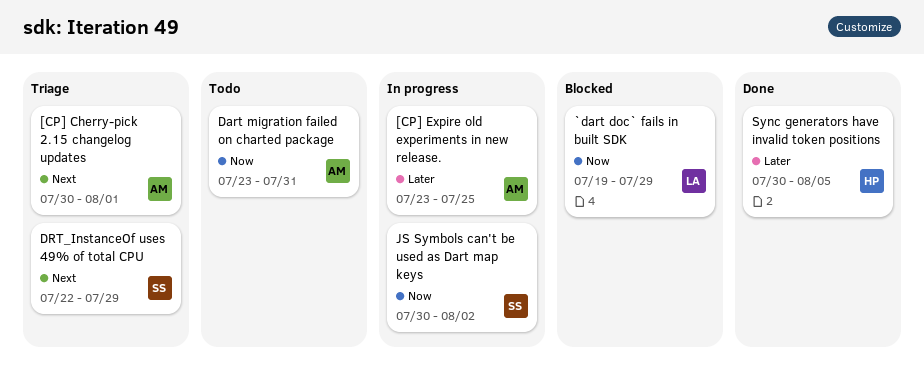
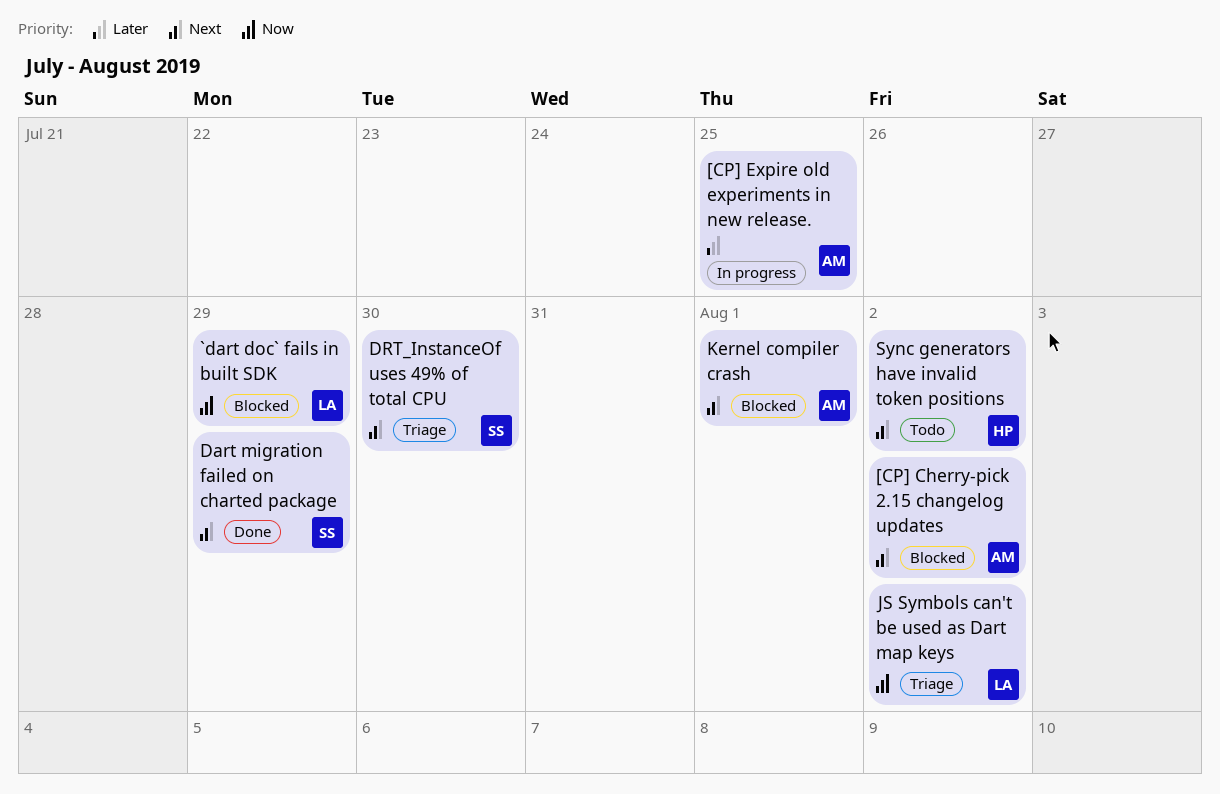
[CP] Cherry-pick 2.15 changelog updates, status: Triage -> Blocked
[CP] Cherry-pick 2.15 changelog updates, due: Aug 1 -> Aug 2
Dart migration failed on charted package, status: Todo -> Done
Dart migration failed on charted package, owner: AM -> SS
Dart migration failed on charted package, priority: Now -> Next
Dart migration failed on charted package, due: Jul 31 -> Jul 29
DRT_InstanceOf uses 49% of total CPU, due: Jul 29 -> Jul 30
JS Symbols can't be used as Dart map keys, status: In progress -> Triage
JS Symbols can't be used as Dart map keys, owner: SS -> LA
Kernel compiler crash: none -> present
Sync generators have invalid token positions, status: Done -> Todo
Sync generators have invalid token positions, priority: Later -> Next
Sync generators have invalid token positions, due: Aug 5 -> Aug 2

